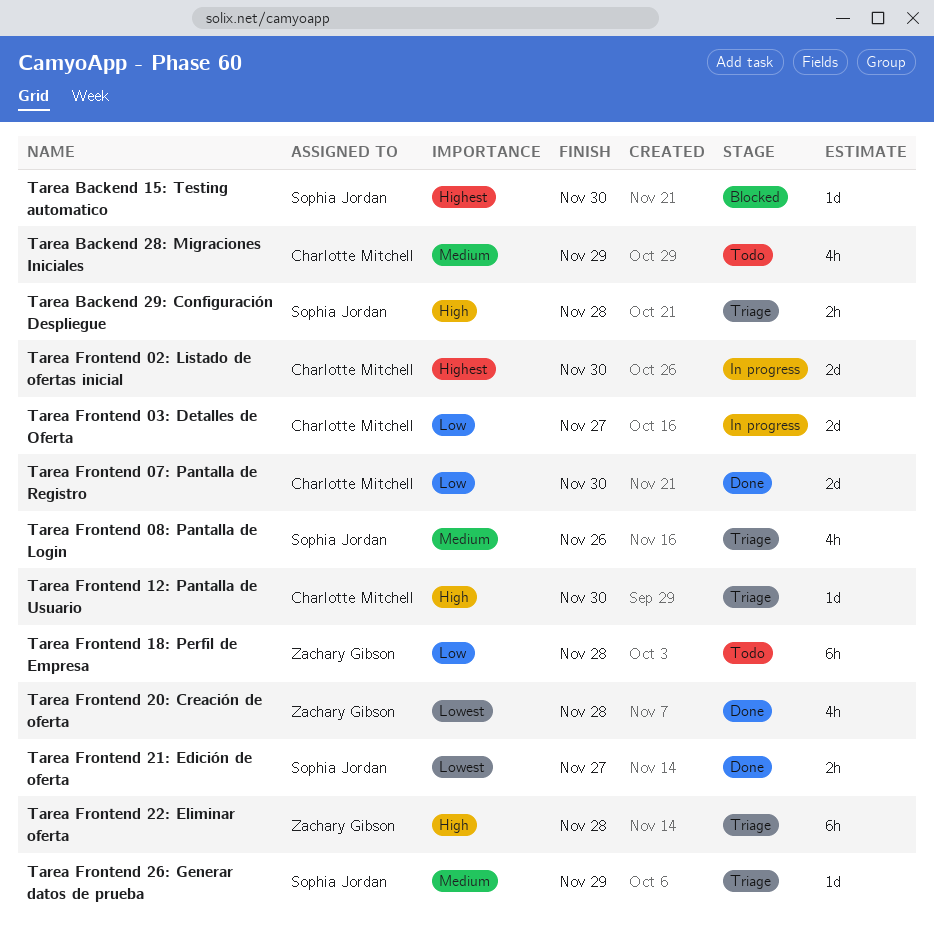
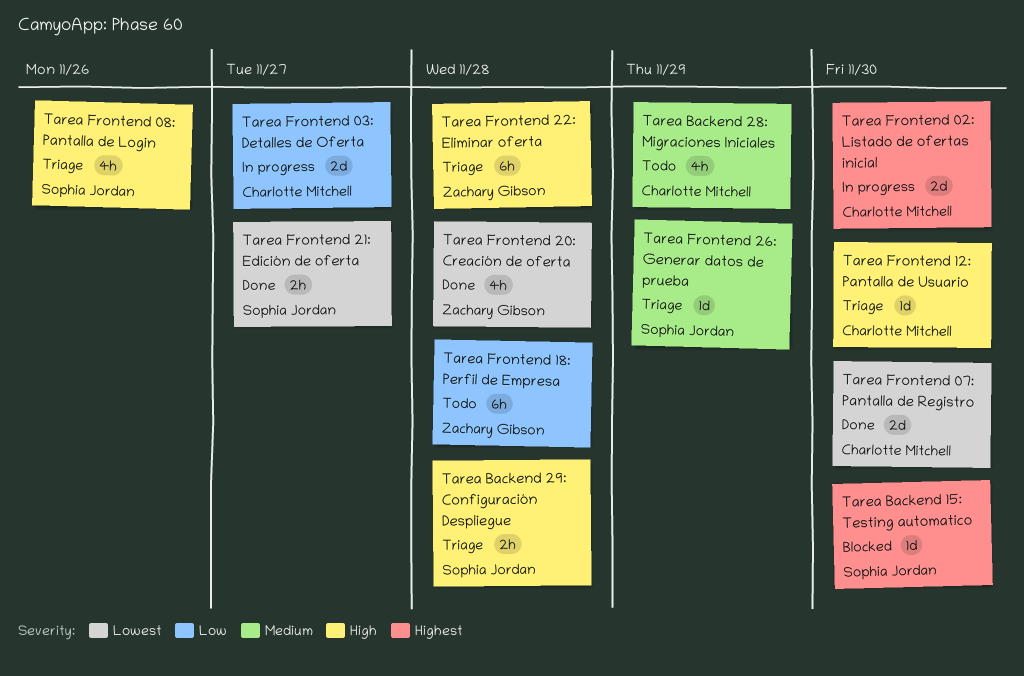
Tarea Frontend 07: Pantalla de Registro, priority: Low -> Lowest
Tarea Frontend 08: Pantalla de Login, priority: Medium -> High

